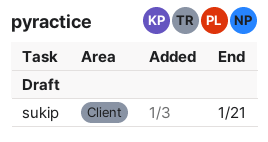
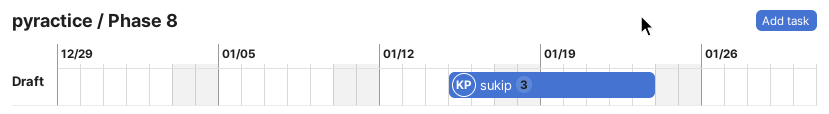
sukip, due: Jan 21 -> Jan 23

